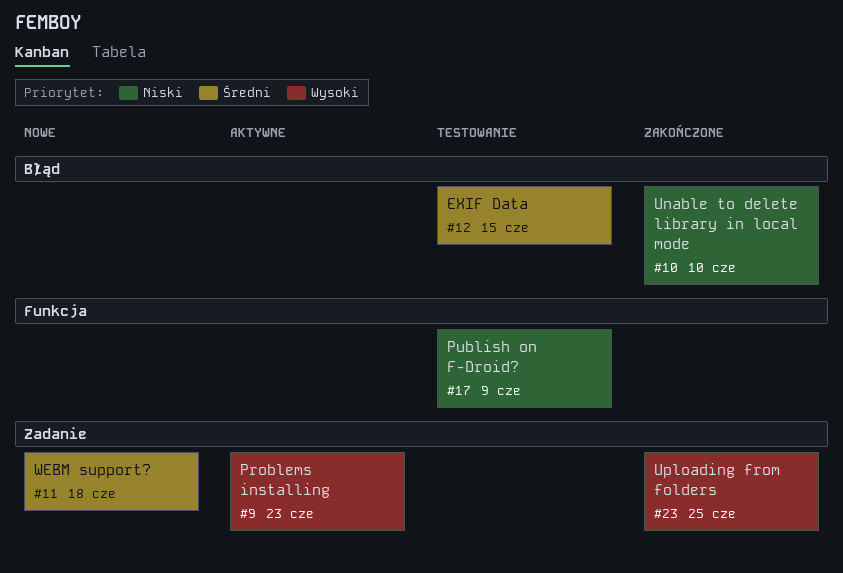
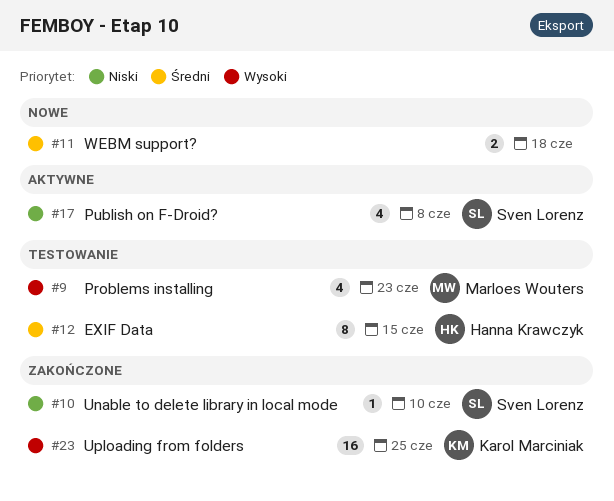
#9, status: Aktywne -> Testowanie
#17, status: Testowanie -> Aktywne
#17, due: Jun 9 -> Jun 8

